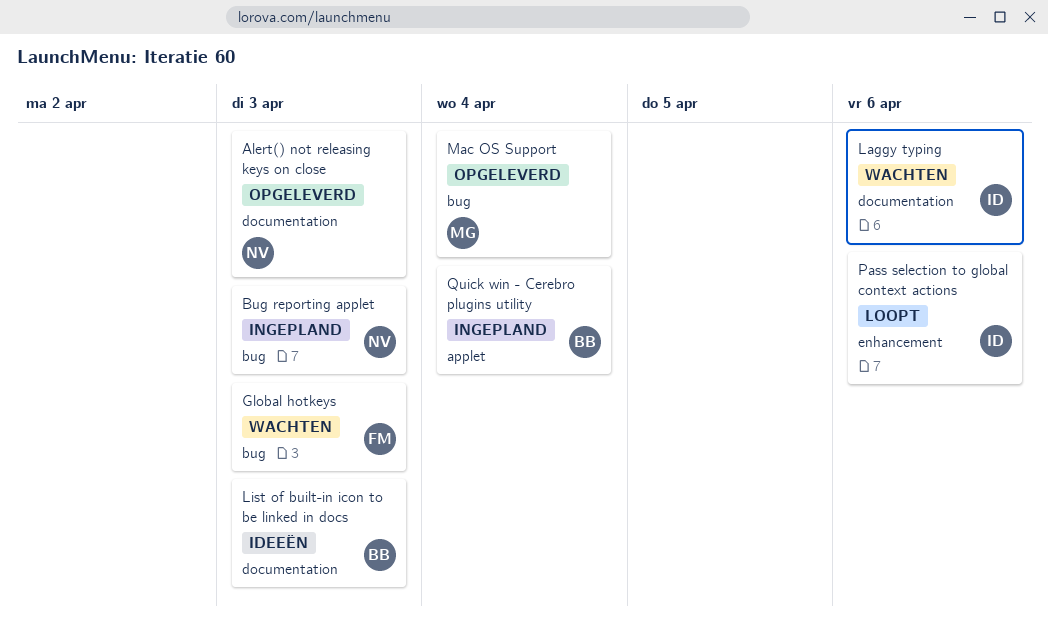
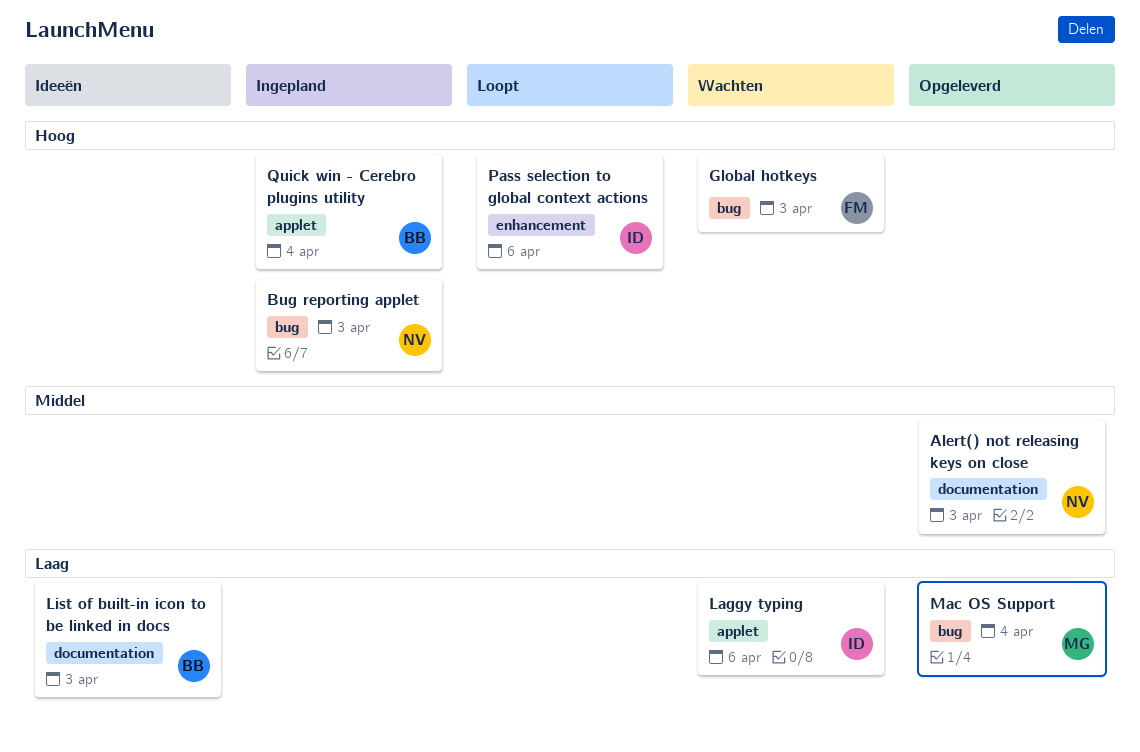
Laggy typing, label: documentation -> applet

